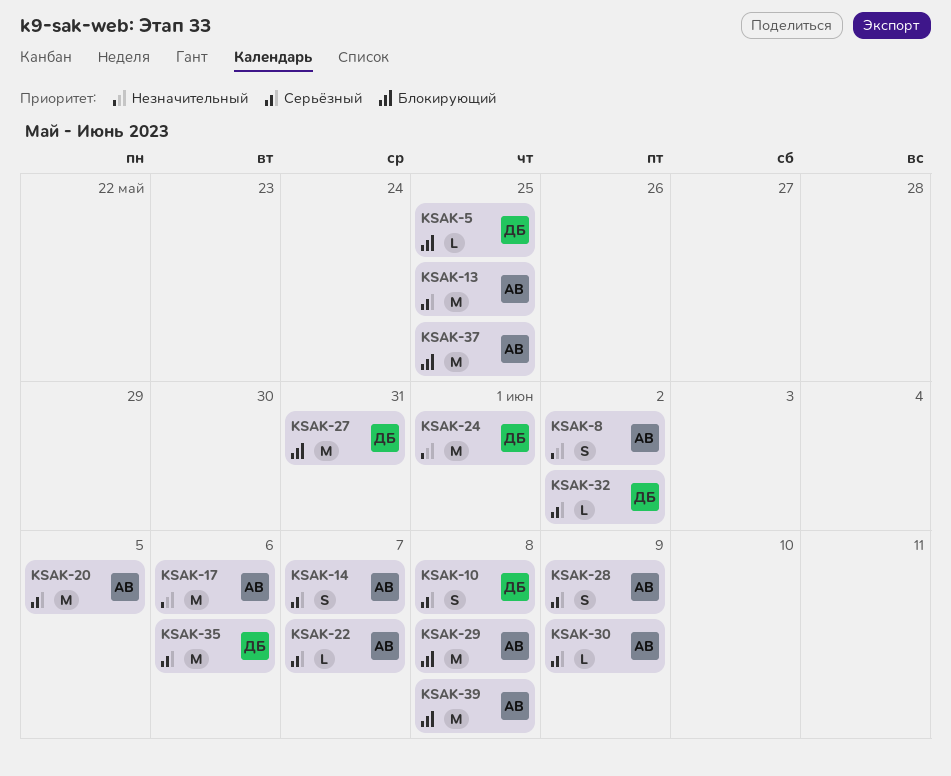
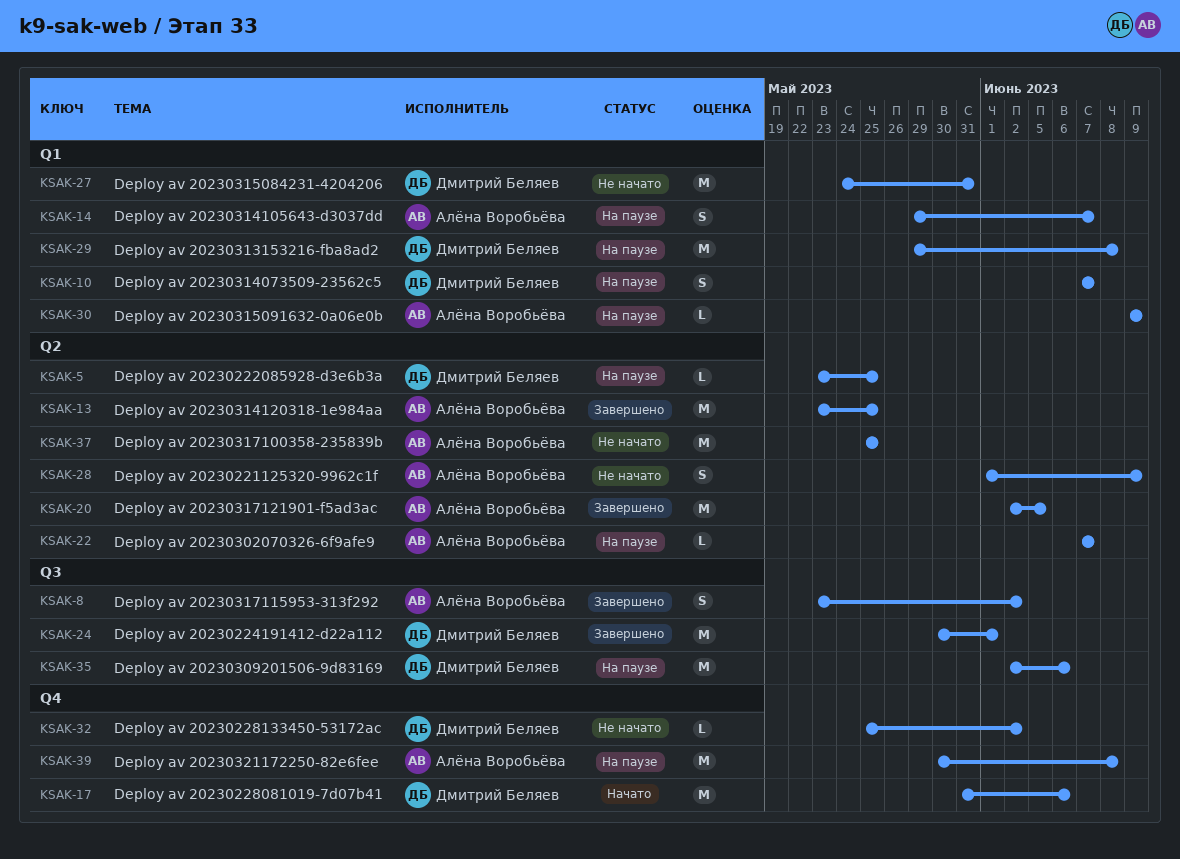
KSAK-10, due: Jun 8 -> Jun 7
KSAK-17, owner: Алёна Воробьёва -> Дмитрий Беляев
KSAK-29, owner: Алёна Воробьёва -> Дмитрий Беляев

